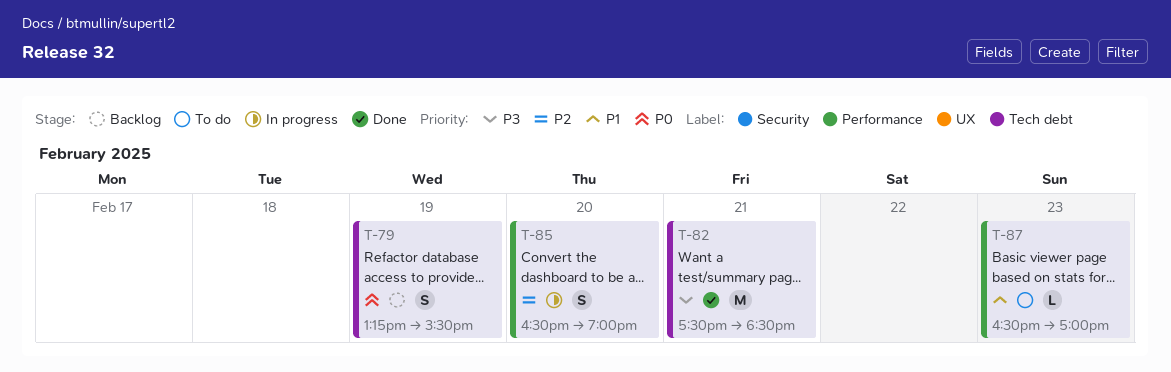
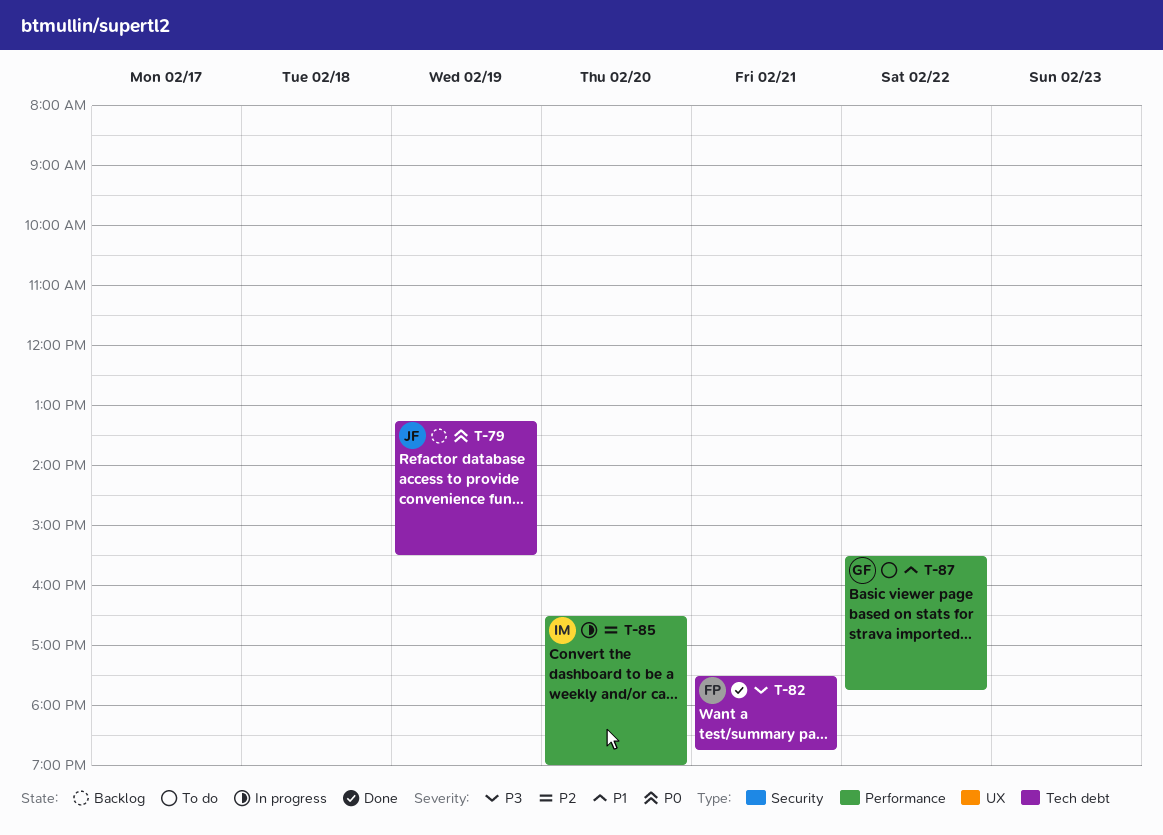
T-82, ends: 18:30 -> 18:45
T-87, day: Feb 23 -> Feb 22
T-87, begins: 16:30 -> 15:30
T-87, ends: 17:00 -> 17:45

